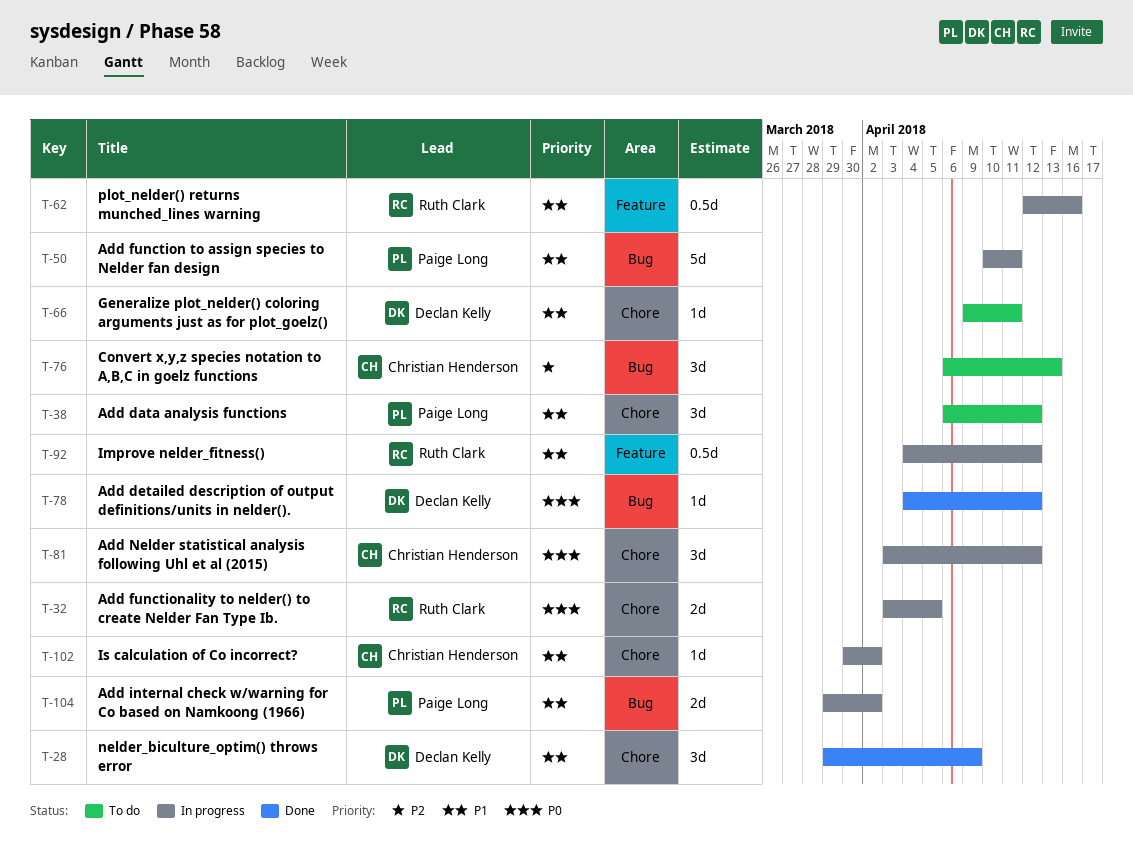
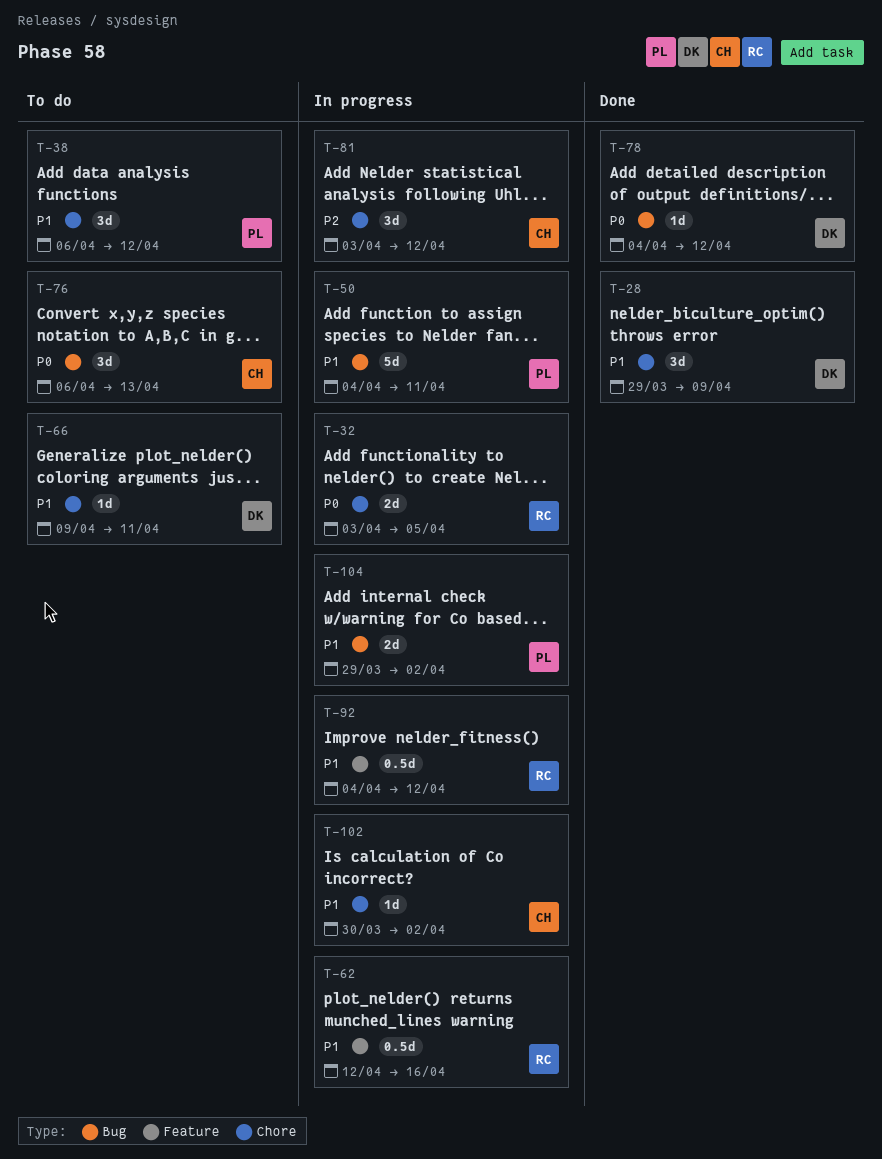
T-50, start: Apr 10 -> Apr 4
T-76, priority: P2 -> P0
T-81, priority: P0 -> P2

